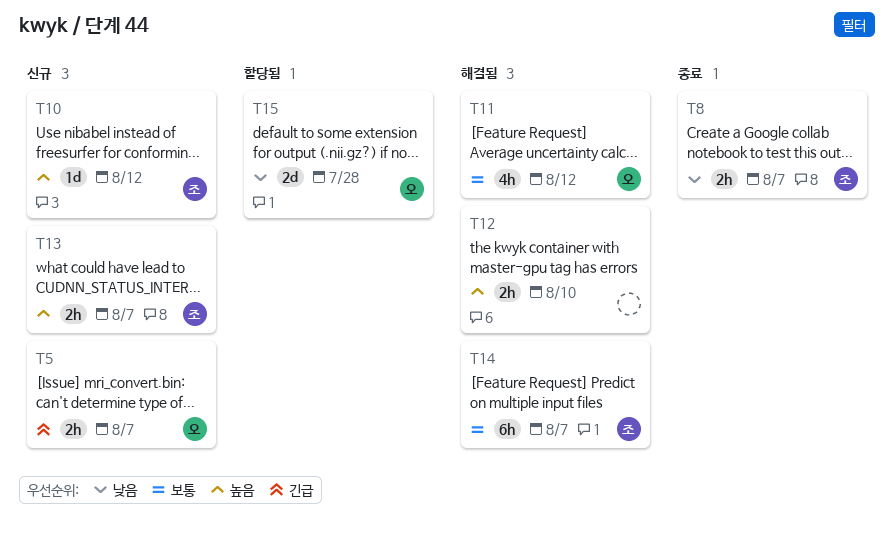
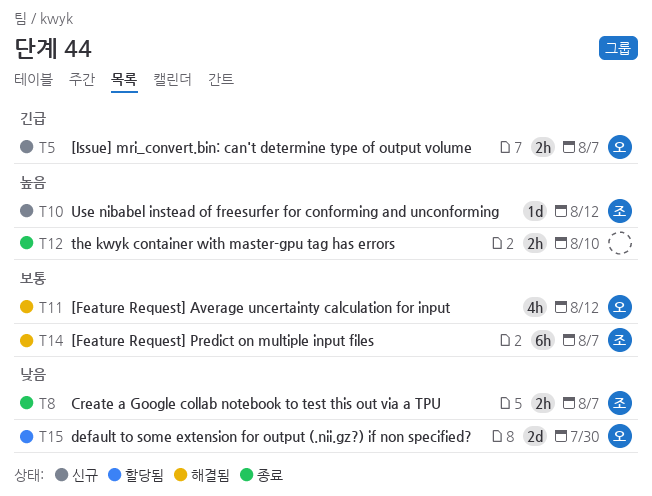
T12, status: 해결됨 -> 종료
T13: present -> none
T15, due: Jul 28 -> Jul 30

